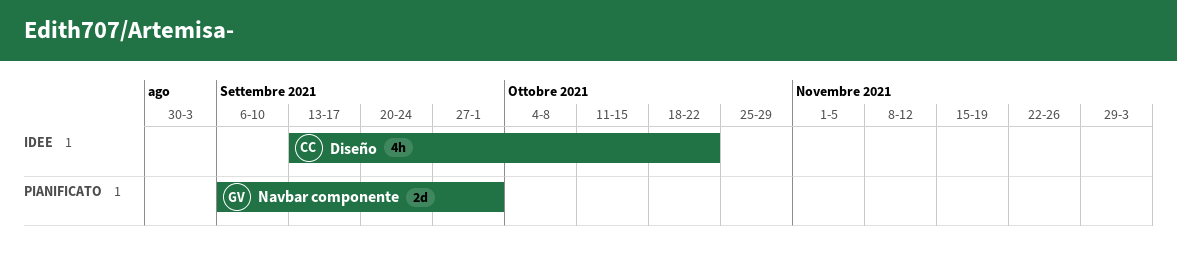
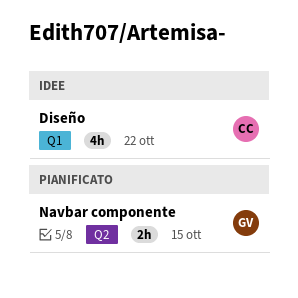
Navbar componente, estimate: 2d -> 2h
Navbar componente, due: Oct 1 -> Oct 15

